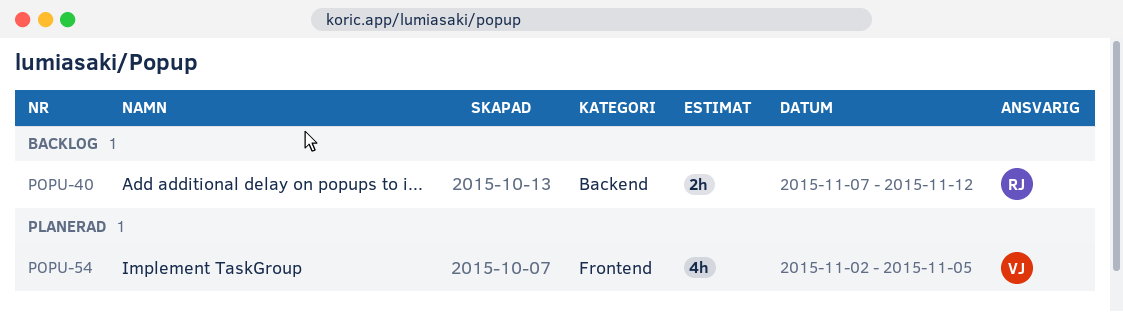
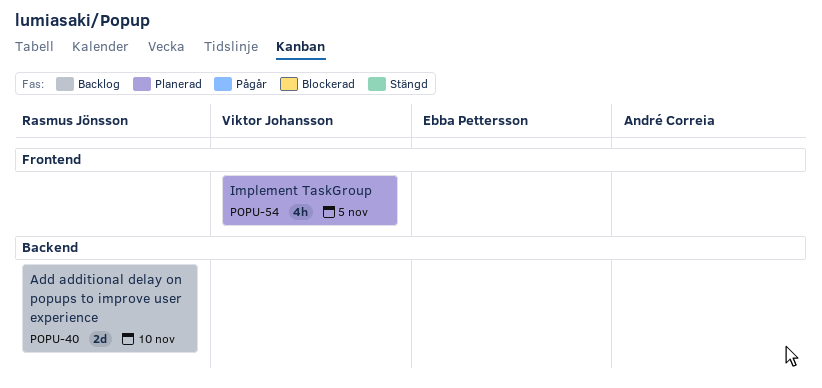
POPU-40, estimate: 2h -> 2d
POPU-40, due: Nov 12 -> Nov 10

